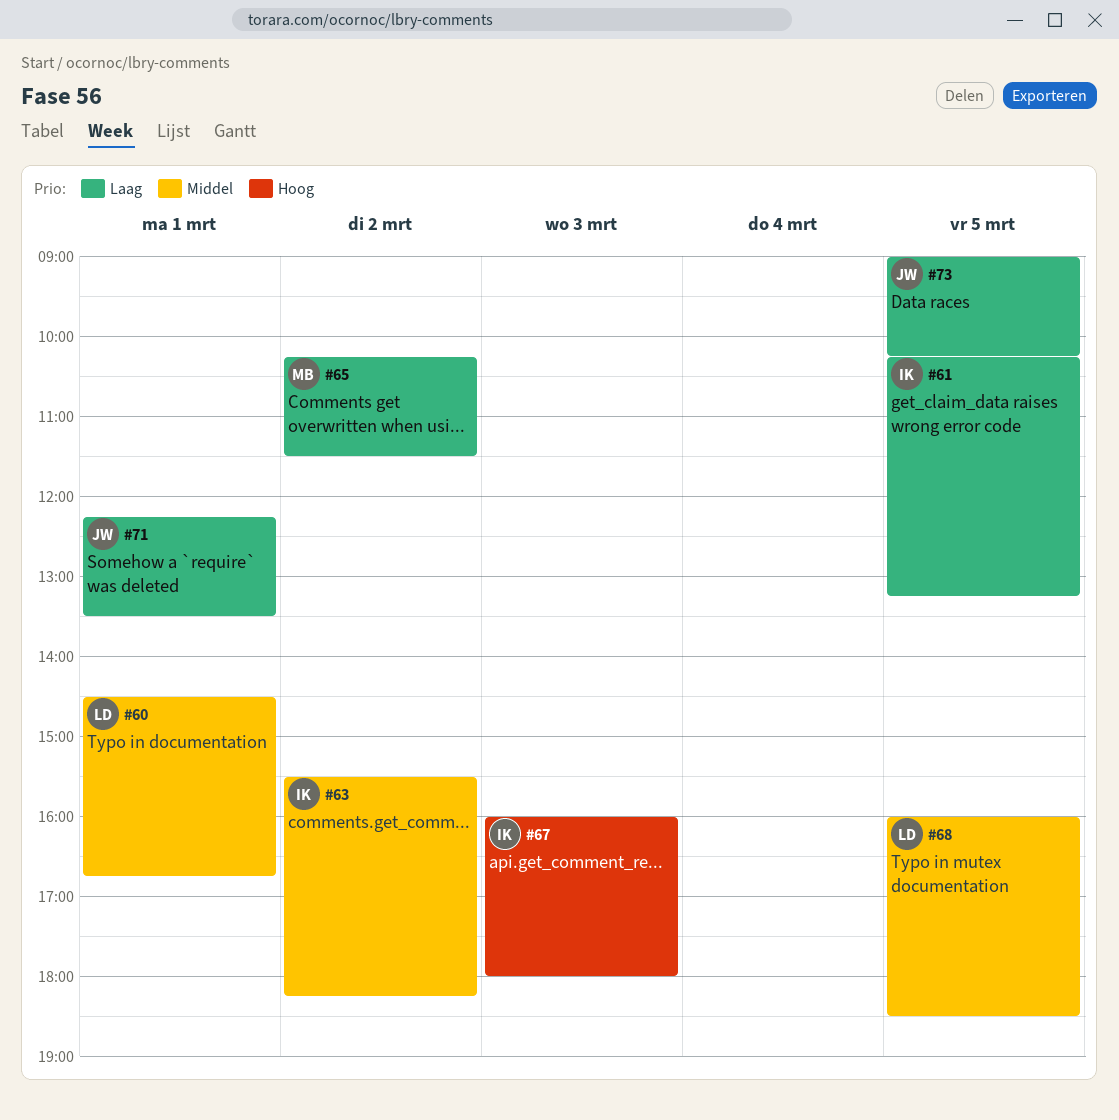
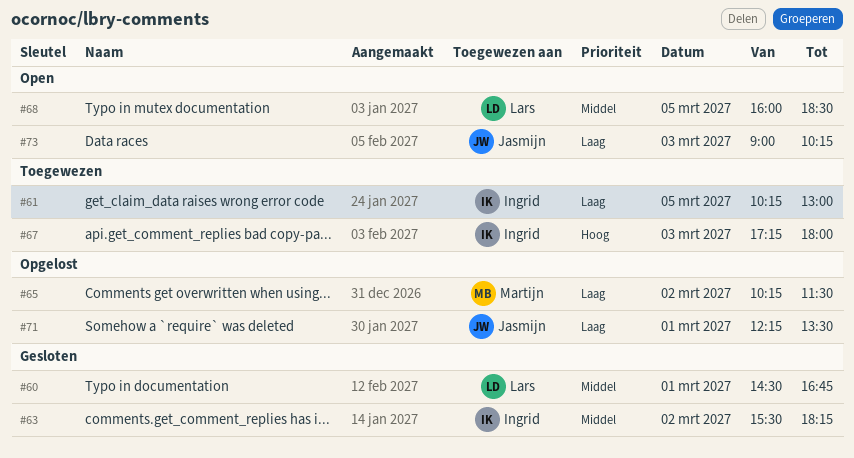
#61, ends: 13:15 -> 13:00
#67, begins: 16:00 -> 17:15
#73, day: Mar 5 -> Mar 3

